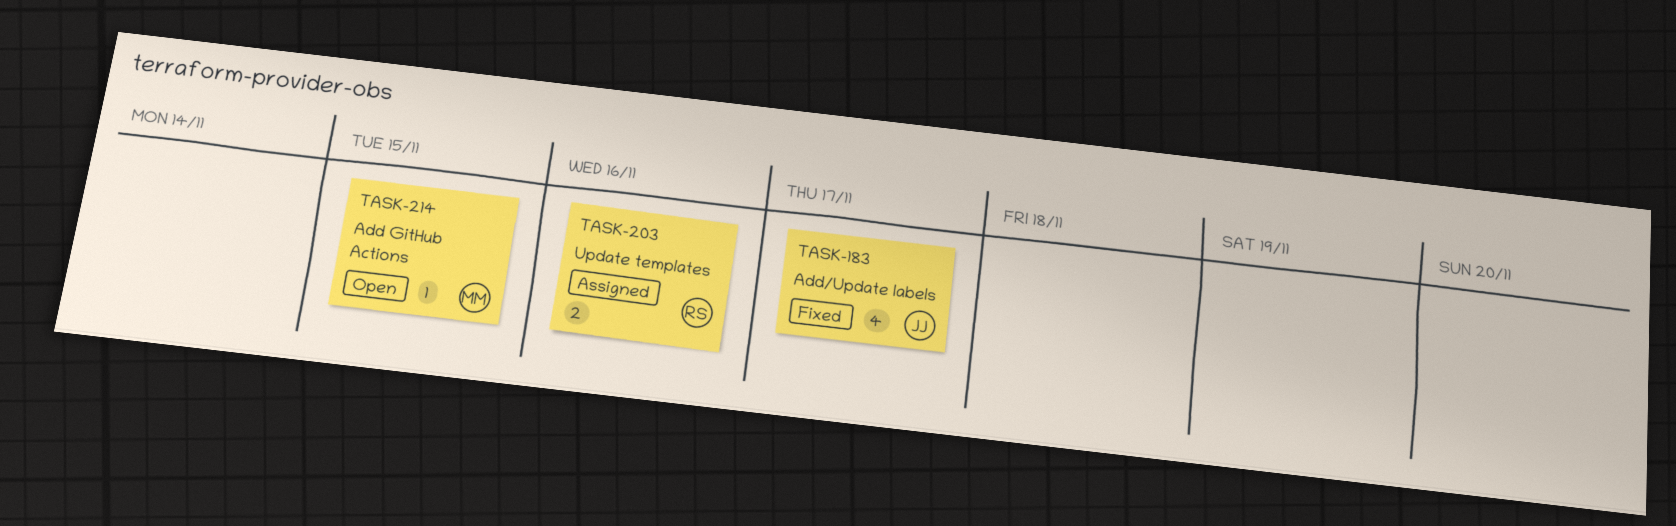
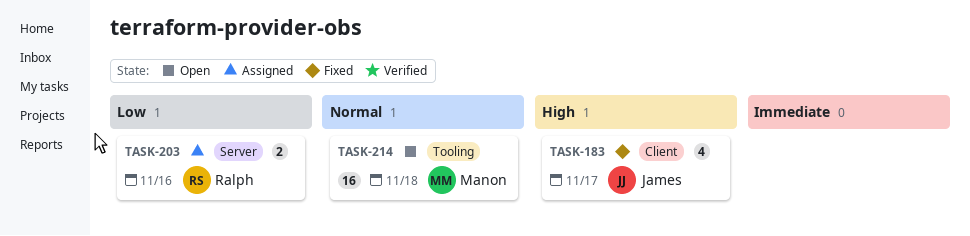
TASK-214, estimate: 1 -> 16
TASK-214, due: Nov 15 -> Nov 18

